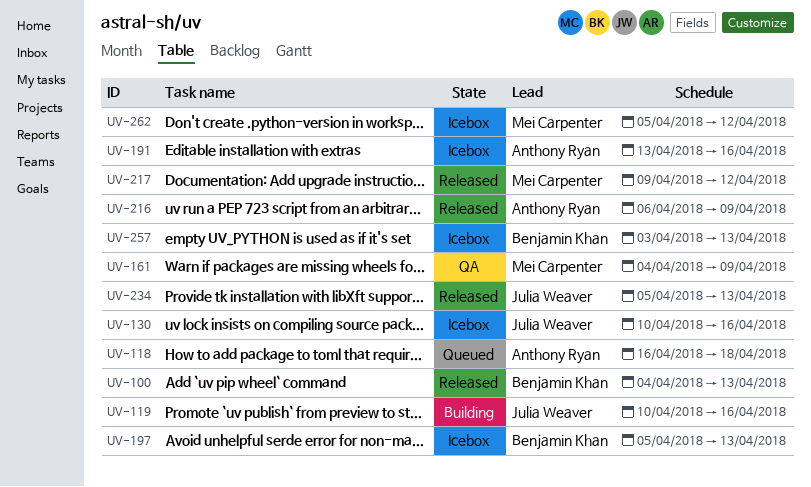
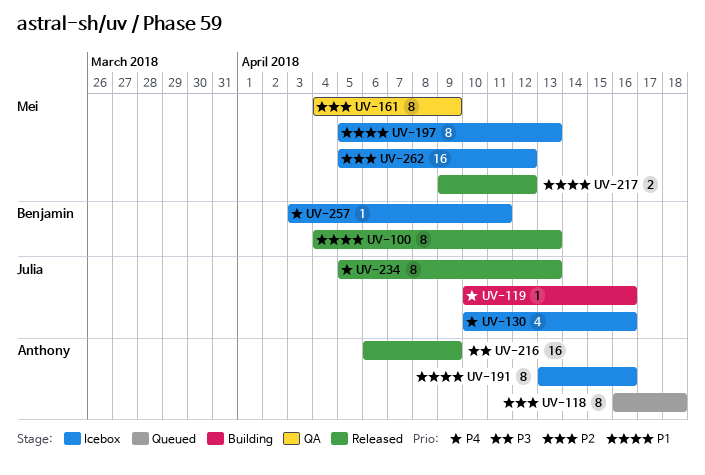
UV-197, owner: Benjamin Khan -> Mei Carpenter
UV-257, due: Apr 13 -> Apr 11

